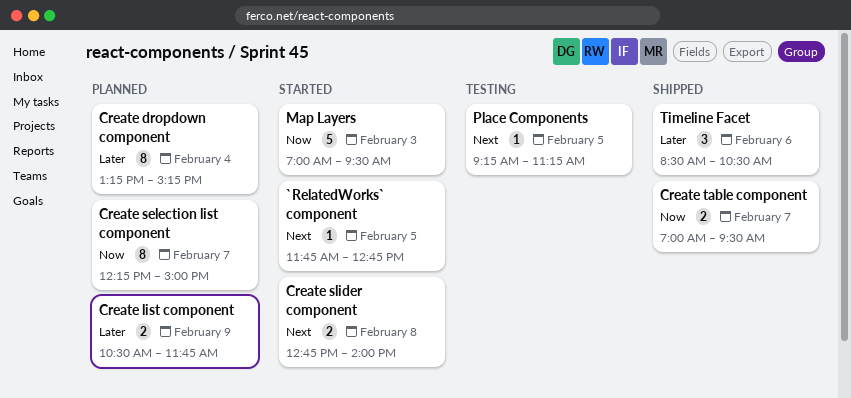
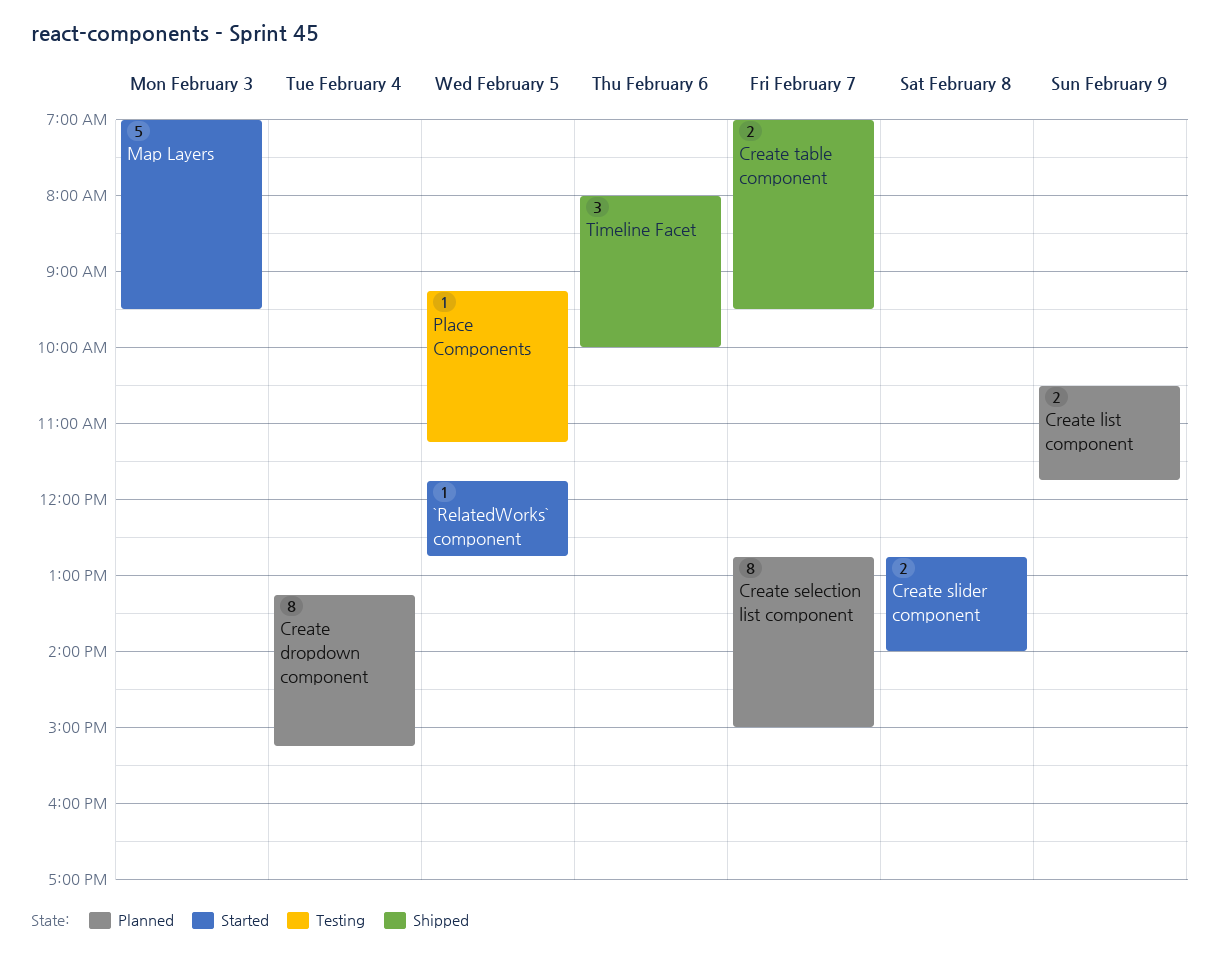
Create selection list component, begins: 12:15 -> 12:45
Timeline Facet, begins: 08:30 -> 08:00
Timeline Facet, ends: 10:30 -> 10:00

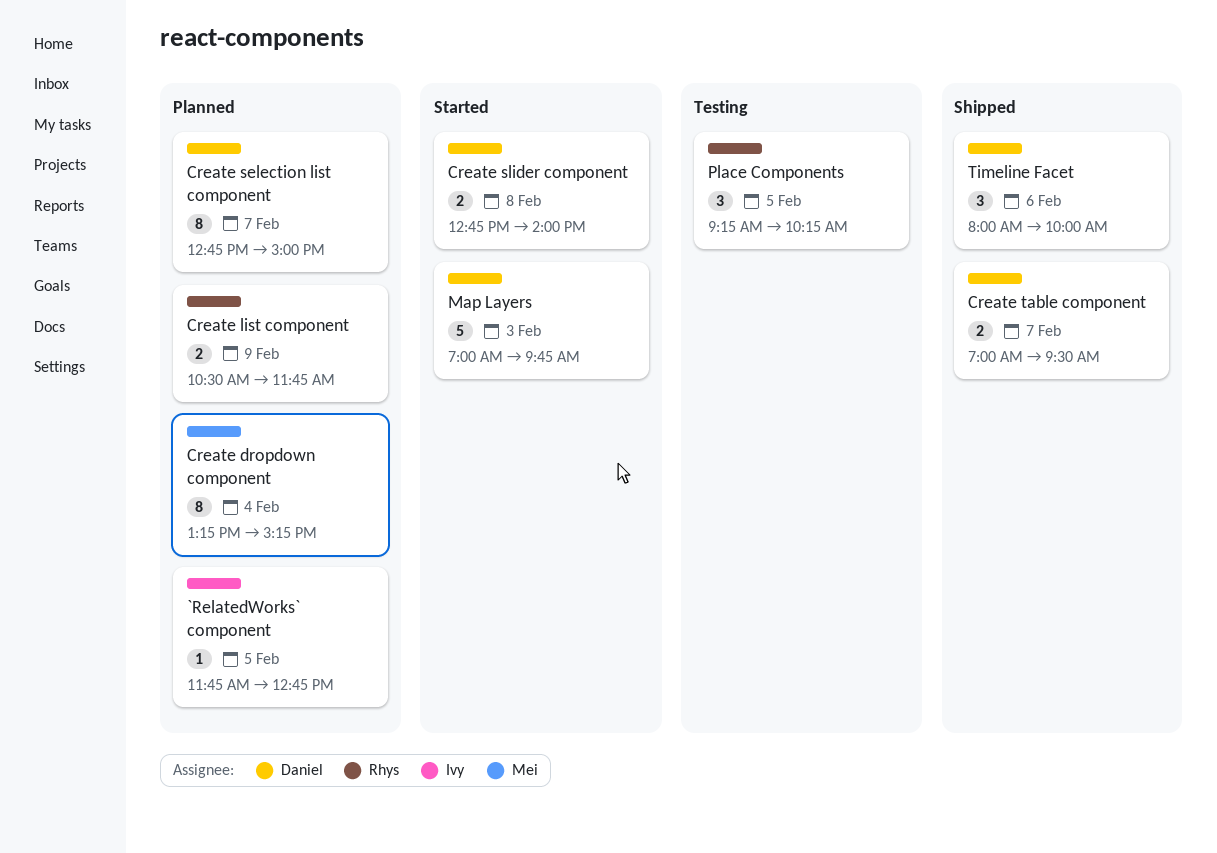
`RelatedWorks` component, status: Started -> Planned
Map Layers, ends: 09:30 -> 09:45
Place Components, estimate: 1 -> 3
Place Components, ends: 11:15 -> 10:15

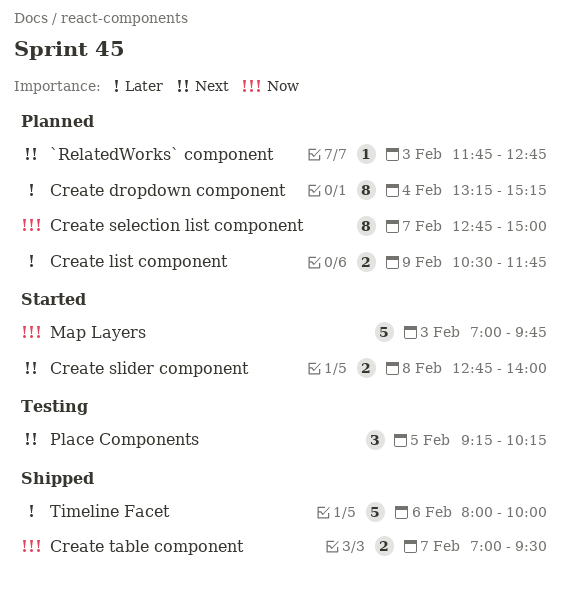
`RelatedWorks` component, day: Feb 5 -> Feb 3
Timeline Facet, estimate: 3 -> 5

